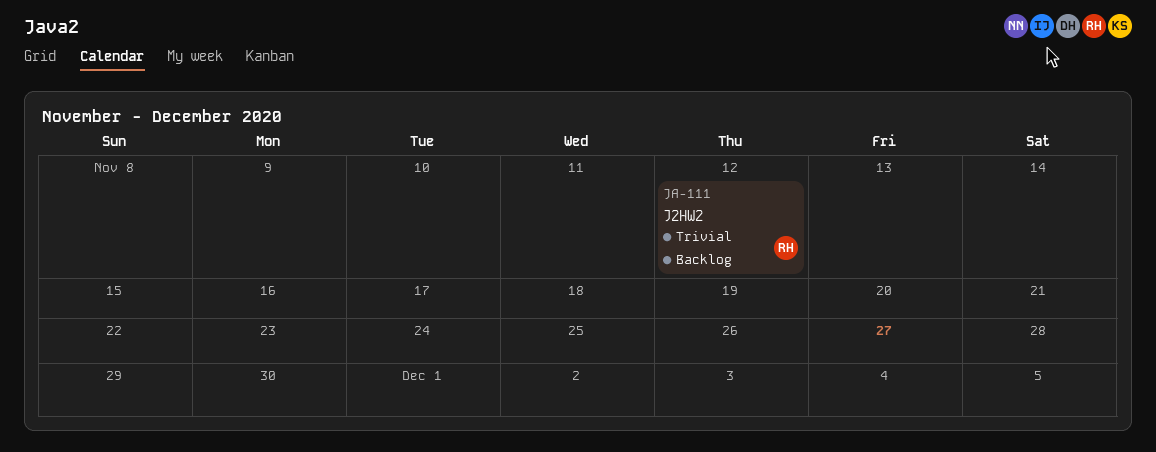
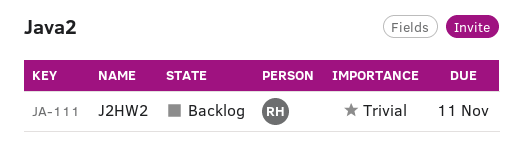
JA-111, due: Nov 12 -> Nov 11

